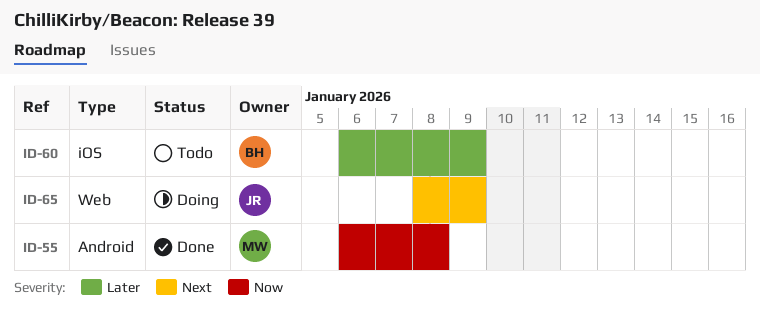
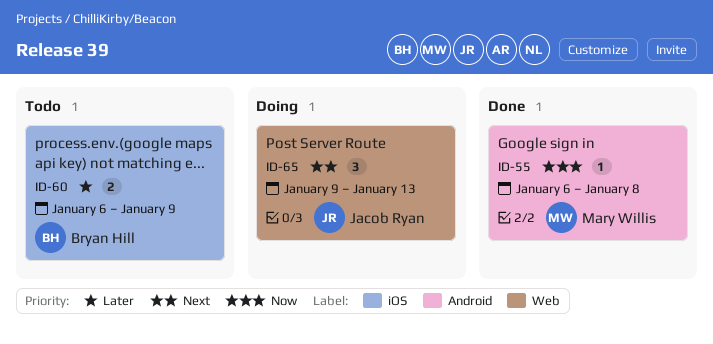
ID-65, start: Jan 8 -> Jan 9
ID-65, due: Jan 9 -> Jan 13

